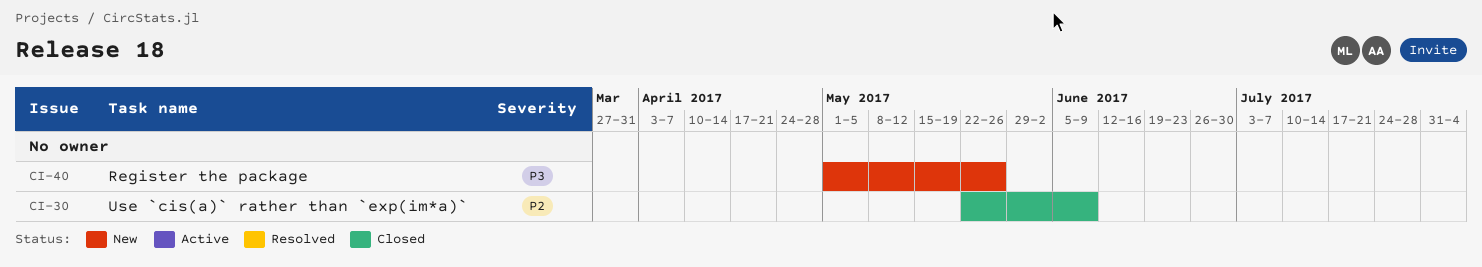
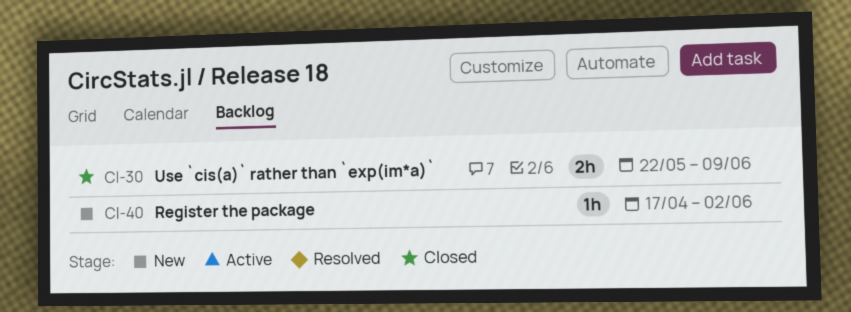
CI-40, start: May 1 -> Apr 17
CI-40, due: May 26 -> Jun 2

